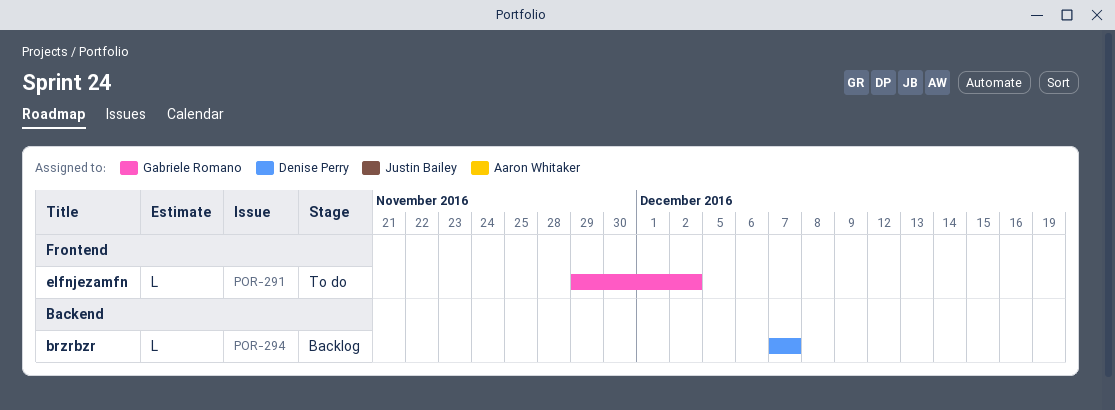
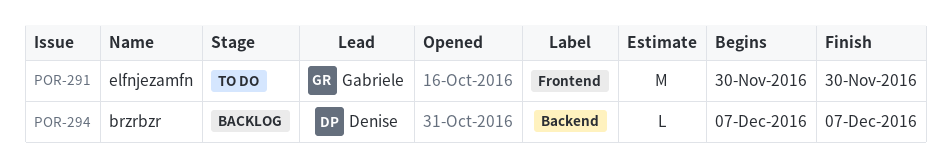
POR-291, estimate: L -> M
POR-291, start: Nov 29 -> Nov 30
POR-291, due: Dec 2 -> Nov 30

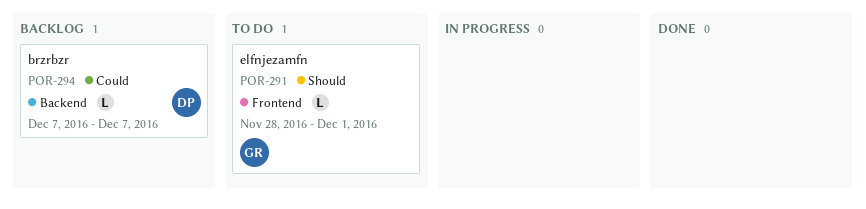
POR-291, estimate: M -> L
POR-291, start: Nov 30 -> Nov 28
POR-291, due: Nov 30 -> Dec 1

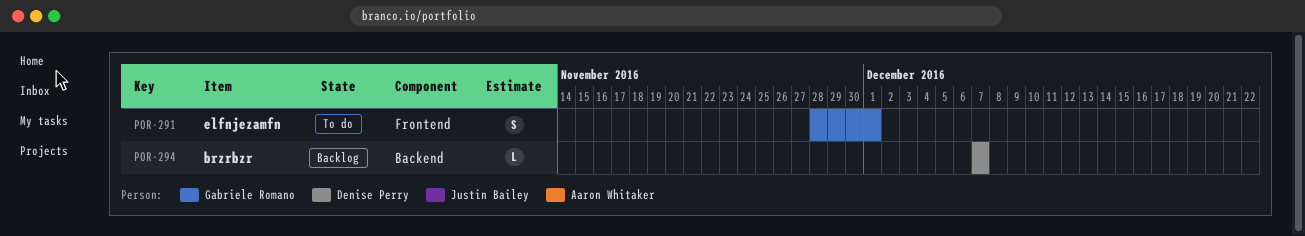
POR-291, estimate: L -> S

